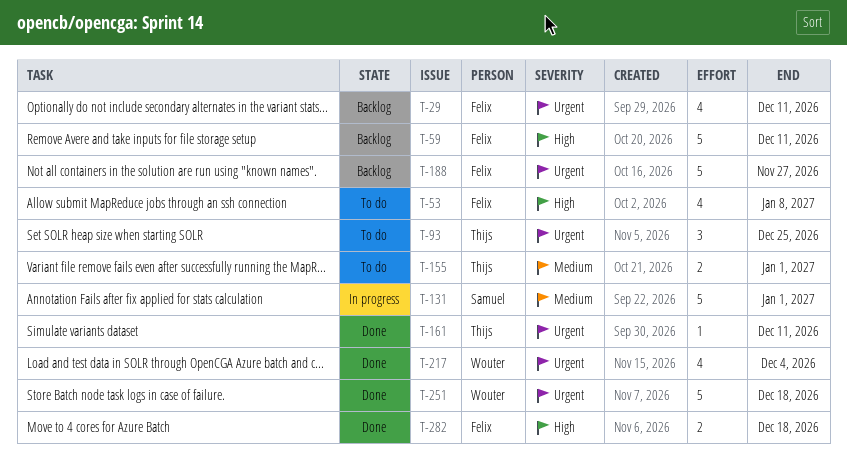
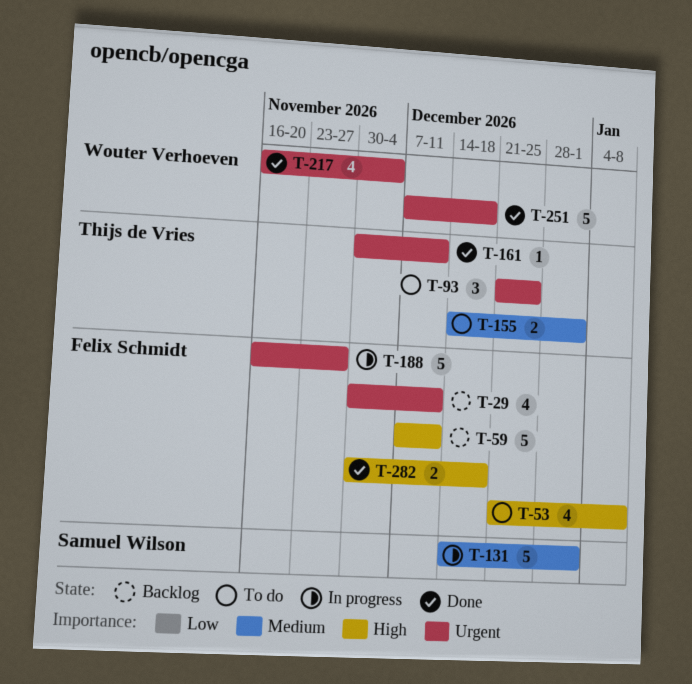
T-188, status: Backlog -> In progress

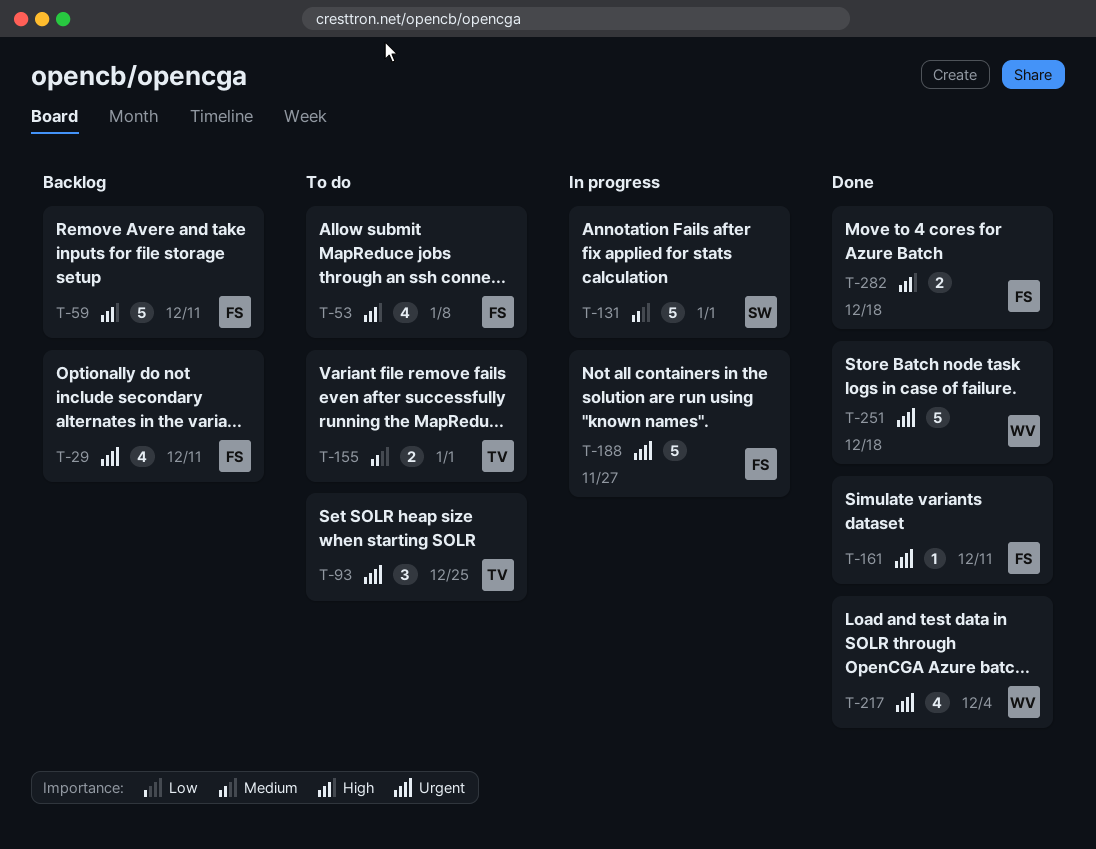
T-161, owner: Thijs de Vries -> Felix Schmidt

